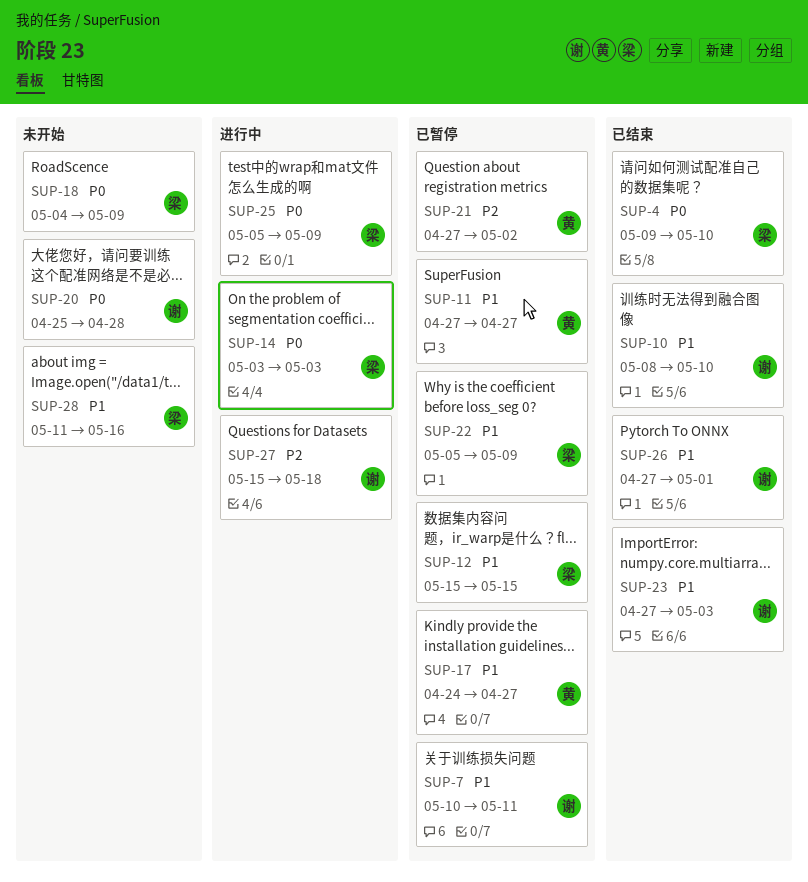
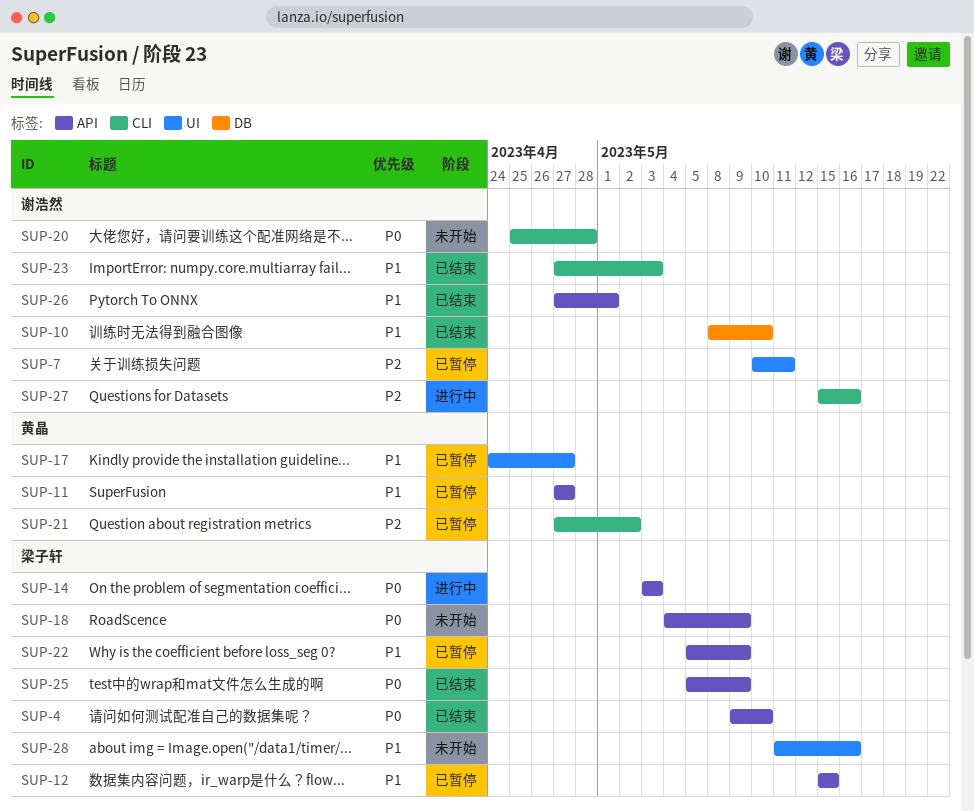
SUP-7, priority: P1 -> P2
SUP-25, status: 进行中 -> 已结束
SUP-27, due: May 18 -> May 16

